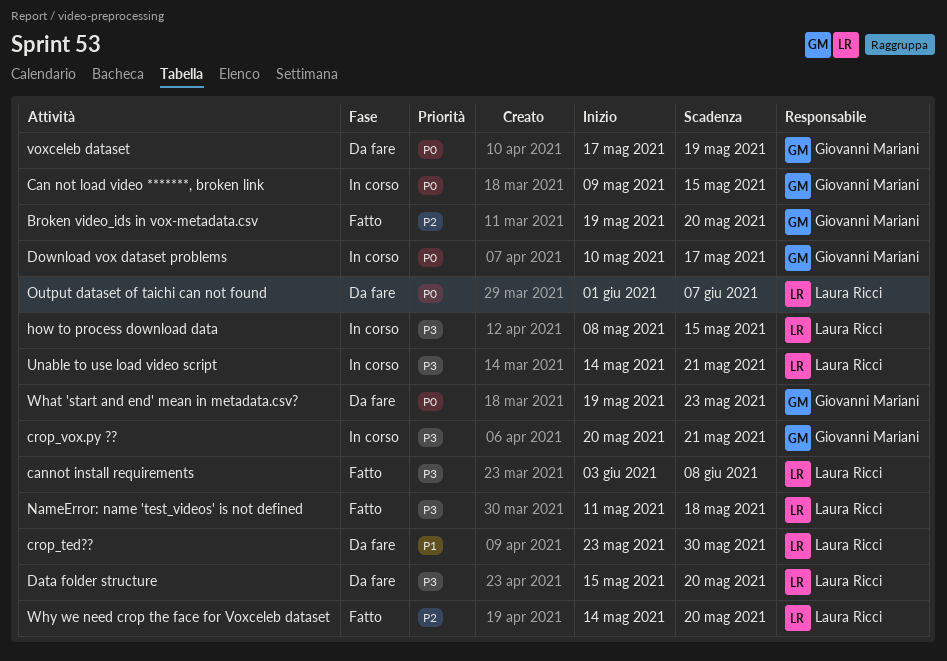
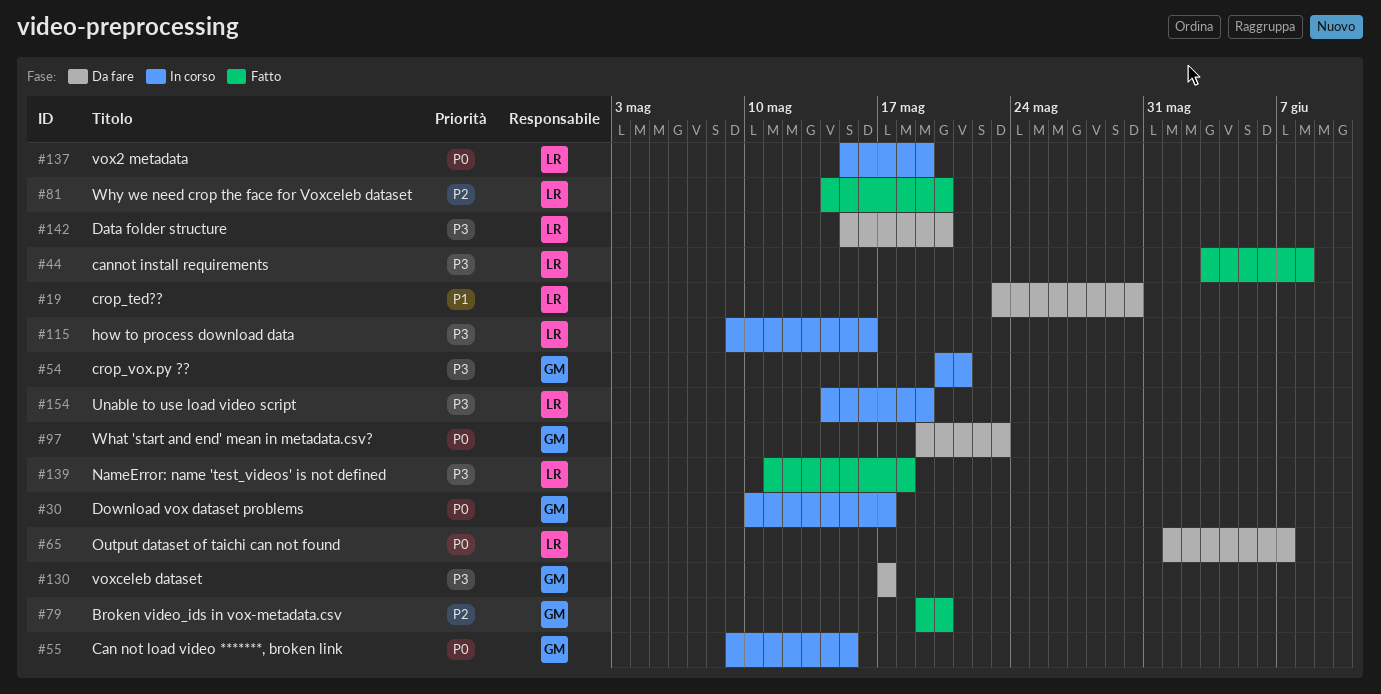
how to process download data, start: May 8 -> May 9
how to process download data, due: May 15 -> May 16
Unable to use load video script, due: May 21 -> May 19
vox2 metadata: none -> present
voxceleb dataset, priority: P0 -> P3
voxceleb dataset, due: May 19 -> May 17

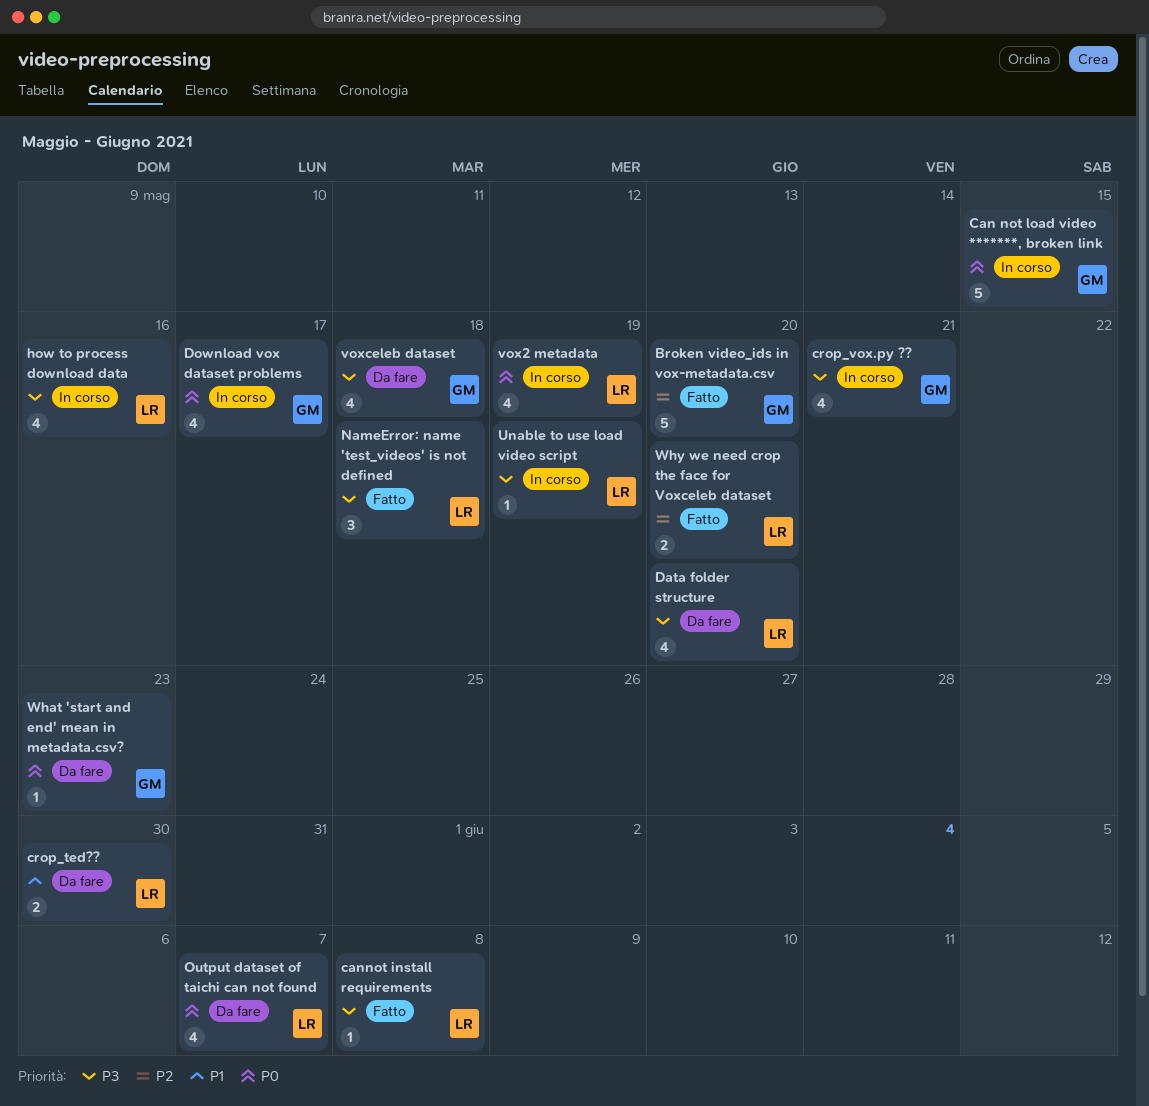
voxceleb dataset, due: May 17 -> May 18

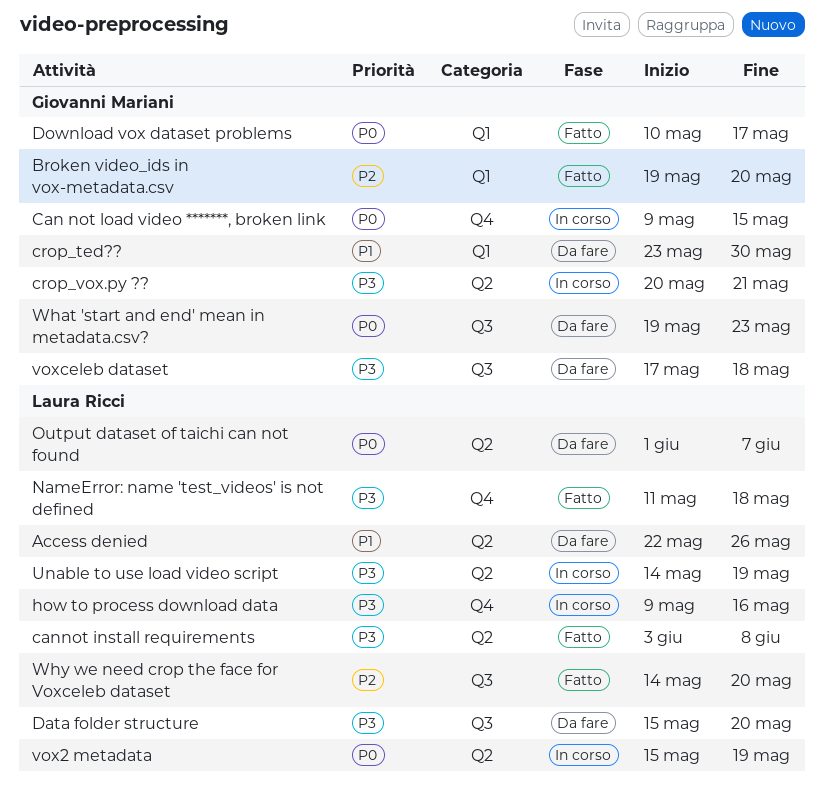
Access denied: none -> present
crop_ted??, owner: Laura Ricci -> Giovanni Mariani
Download vox dataset problems, status: In corso -> Fatto

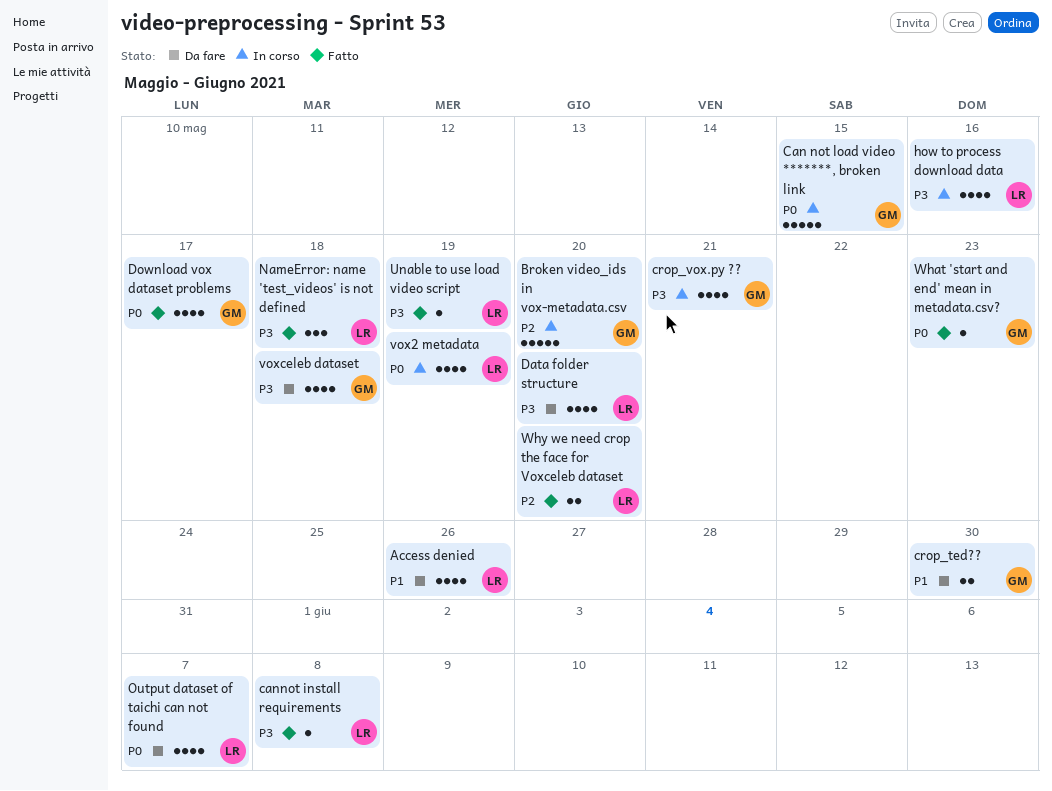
Broken video_ids in vox-metadata.csv, status: Fatto -> In corso
Unable to use load video script, status: In corso -> Fatto
What 'start and end' mean in metadata.csv?, status: Da fare -> Fatto

